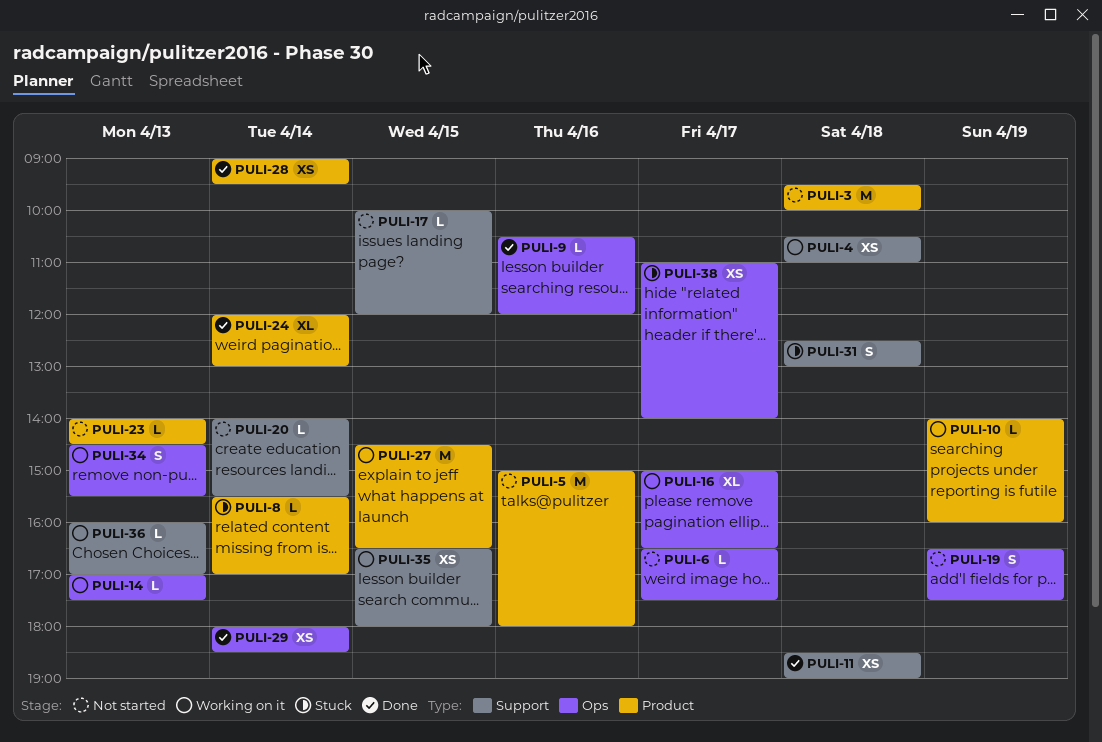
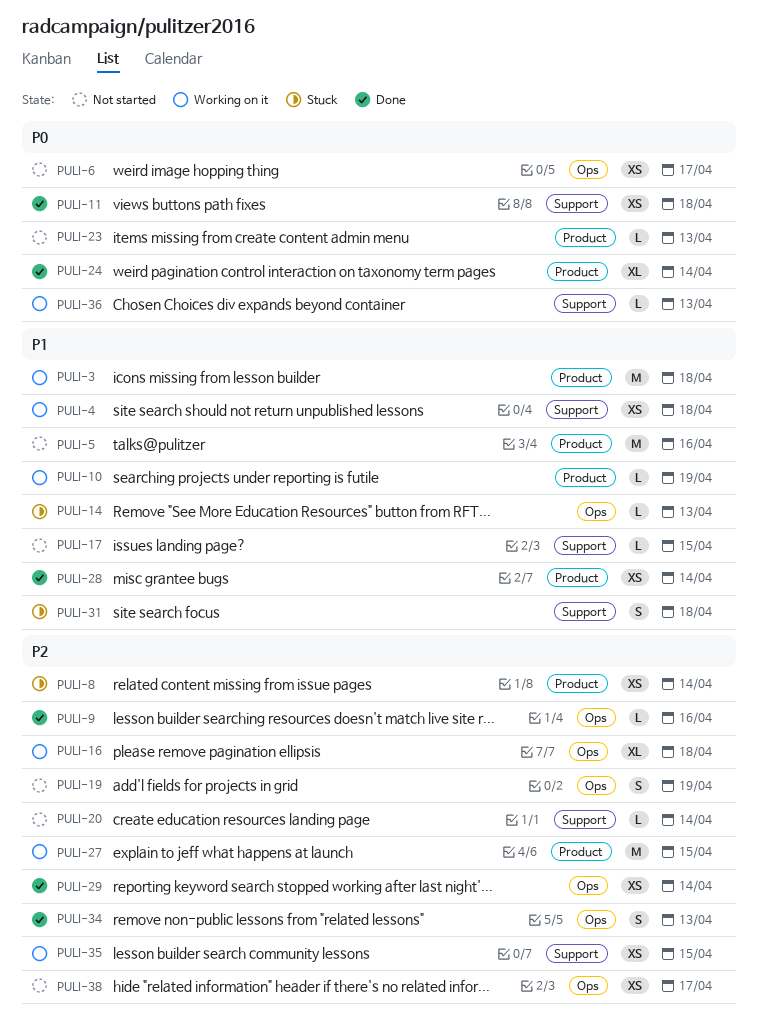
PULI-3, status: Not started -> Working on it
PULI-6, estimate: L -> XS
PULI-8, estimate: L -> XS
PULI-14, status: Working on it -> Stuck
PULI-16, day: Apr 17 -> Apr 18
PULI-34, status: Working on it -> Done
PULI-38, status: Stuck -> Not started

